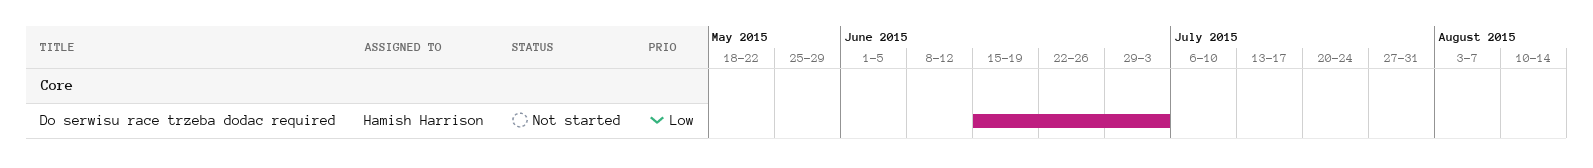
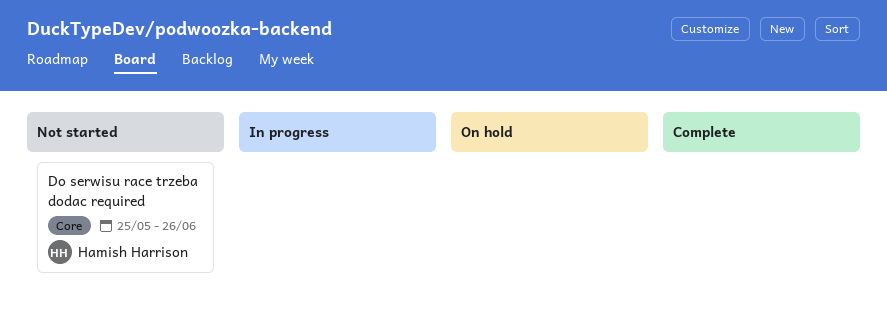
Do serwisu race trzeba dodac required, start: Jun 15 -> May 25
Do serwisu race trzeba dodac required, due: Jul 3 -> Jun 26

